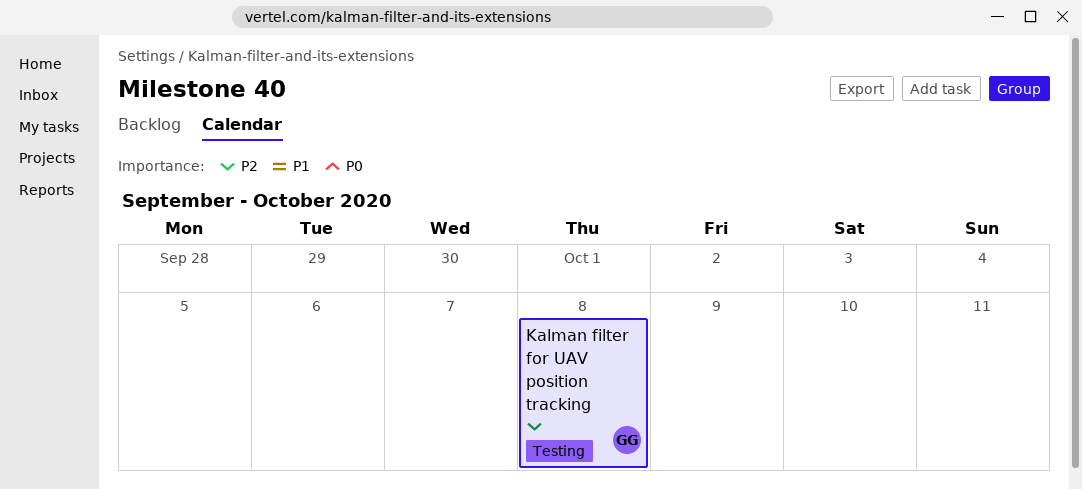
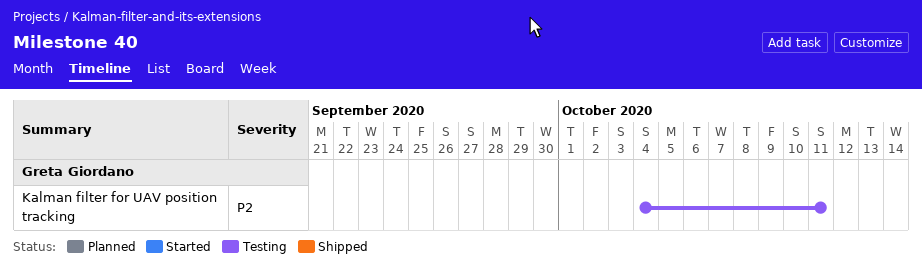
Kalman filter for UAV position tracking, due: Oct 8 -> Oct 11

